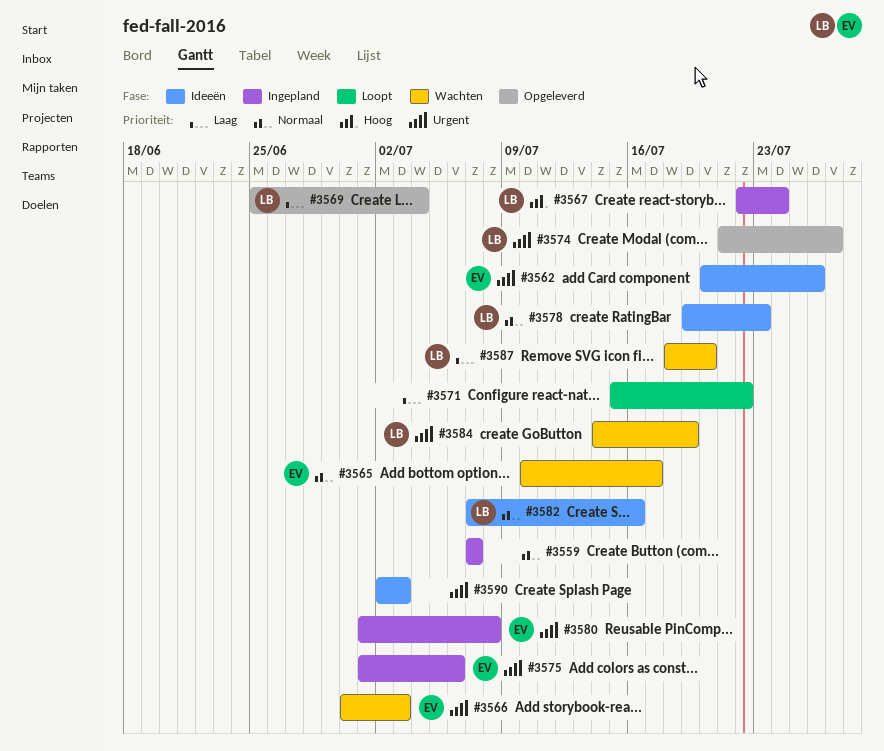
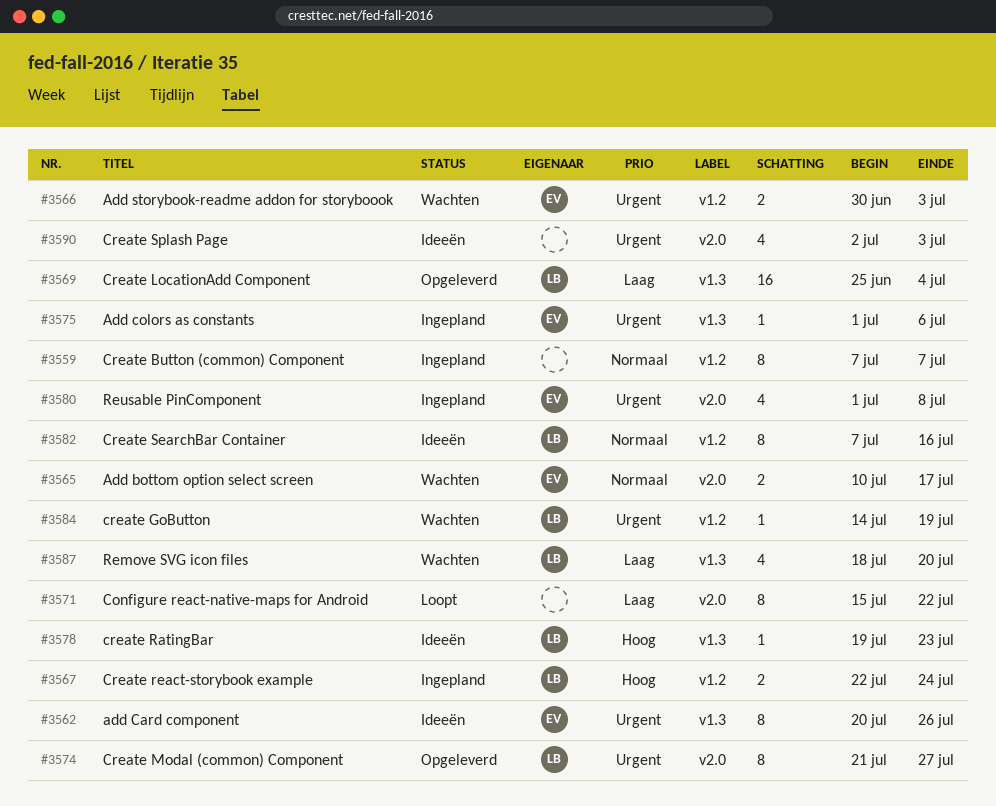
#3578, priority: Normaal -> Hoog

